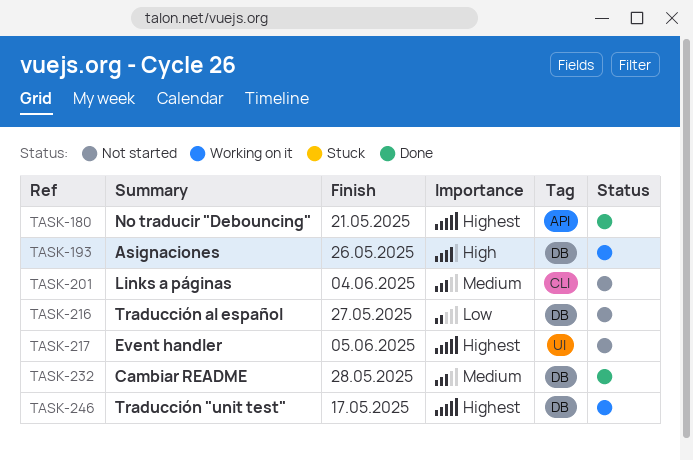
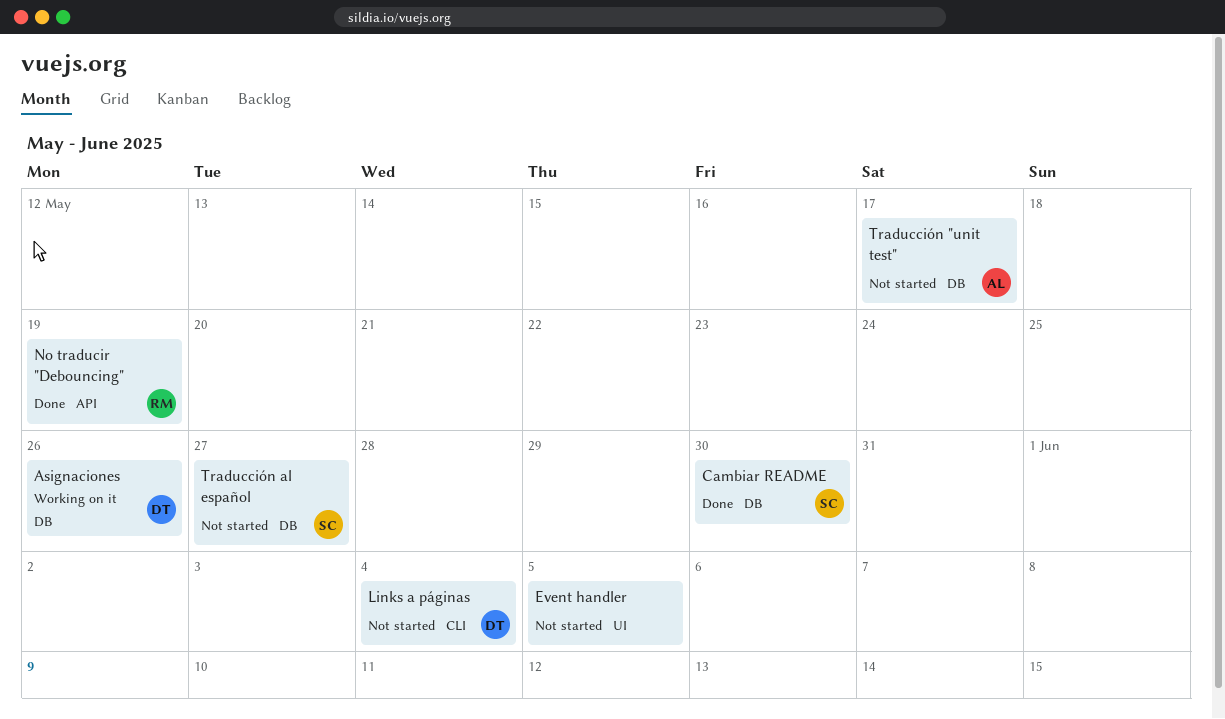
Cambiar README, due: May 28 -> May 30
No traducir "Debouncing", due: May 21 -> May 19
Traducción "unit test", status: Working on it -> Not started

